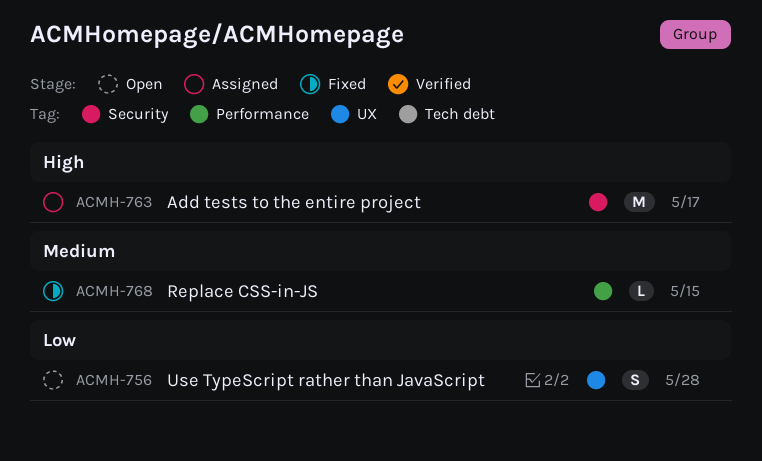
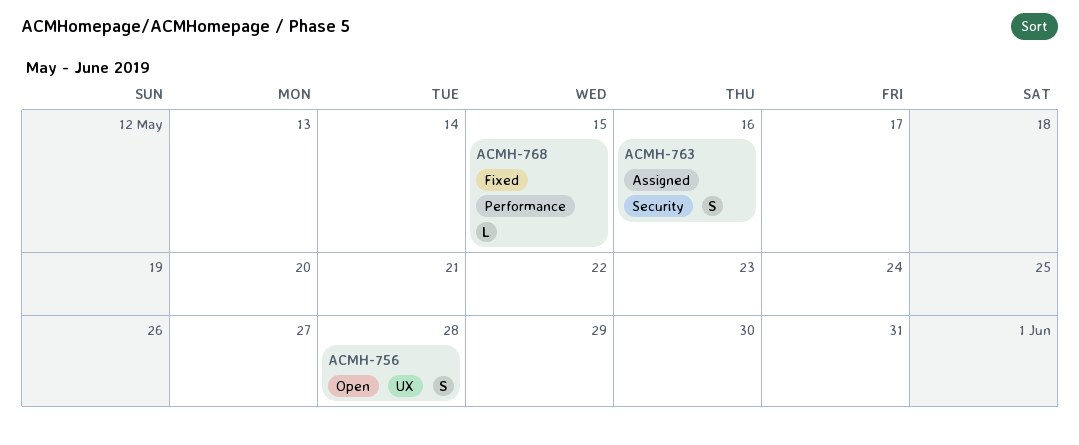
ACMH-763, estimate: M -> S
ACMH-763, due: May 17 -> May 16

